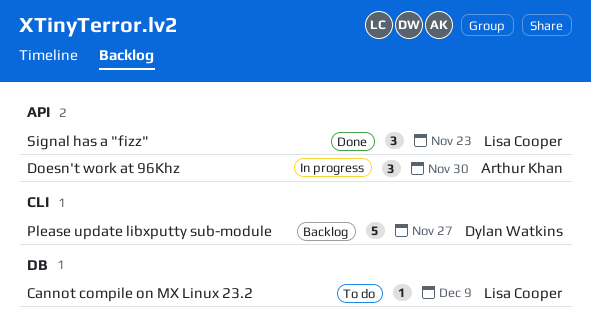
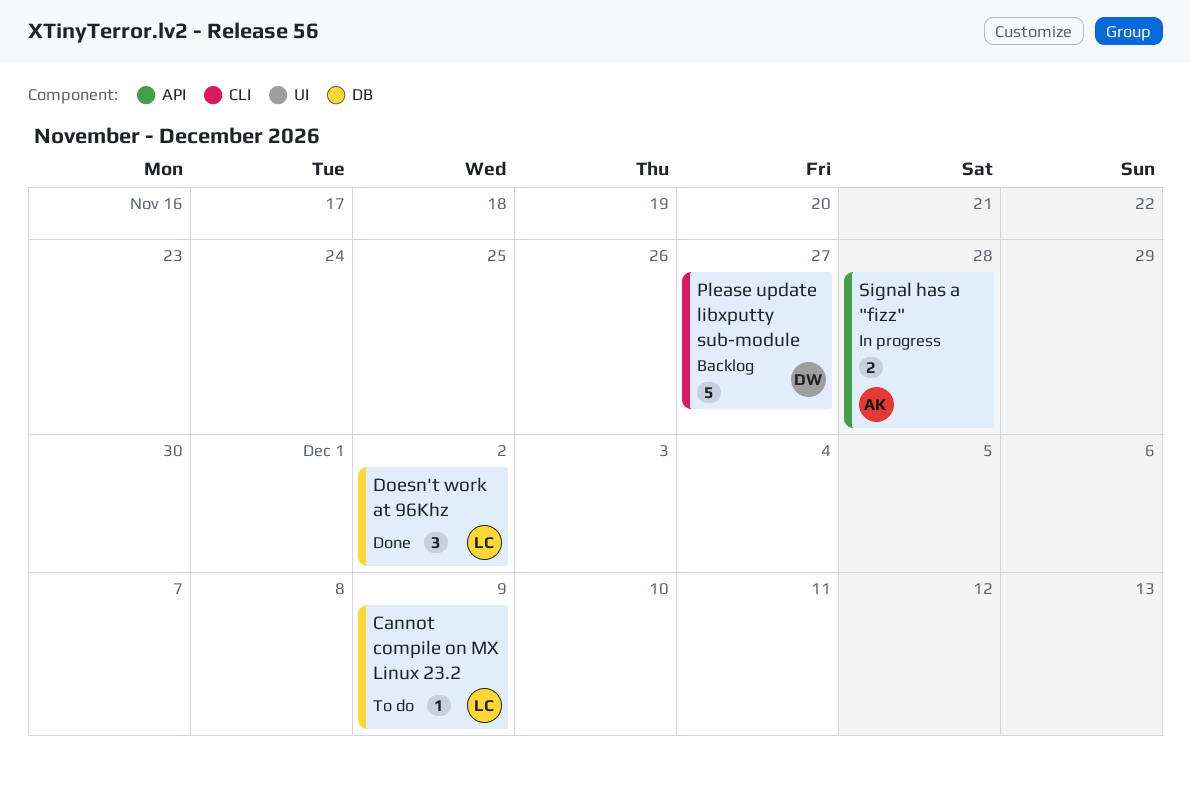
Doesn't work at 96Khz, status: In progress -> Done
Doesn't work at 96Khz, owner: Arthur Khan -> Lisa Cooper
Doesn't work at 96Khz, label: API -> DB
Doesn't work at 96Khz, due: Nov 30 -> Dec 2
Signal has a "fizz", status: Done -> In progress
Signal has a "fizz", owner: Lisa Cooper -> Arthur Khan
Signal has a "fizz", estimate: 3 -> 2
Signal has a "fizz", due: Nov 23 -> Nov 28

